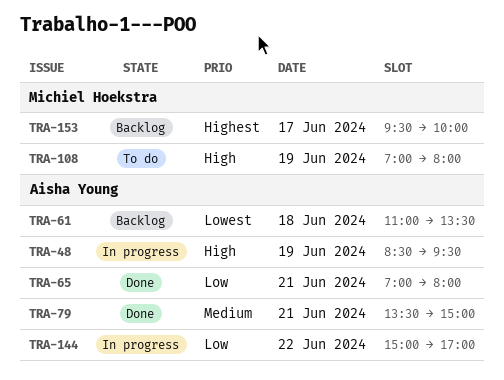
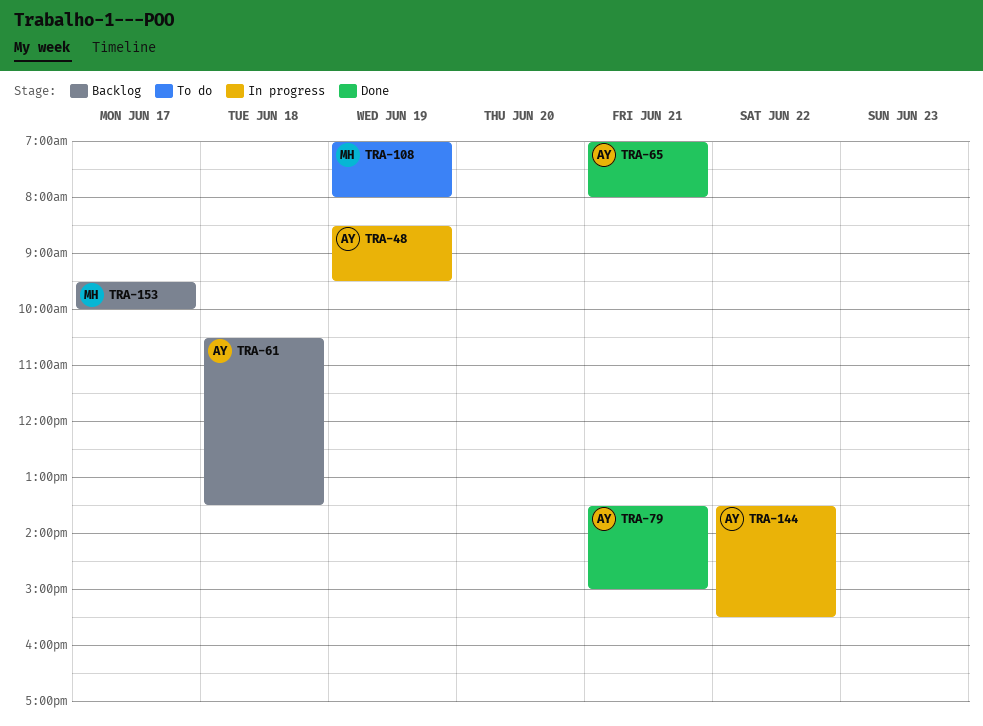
TRA-61, begins: 11:00 -> 10:30
TRA-144, begins: 15:00 -> 13:30
TRA-144, ends: 17:00 -> 15:30

